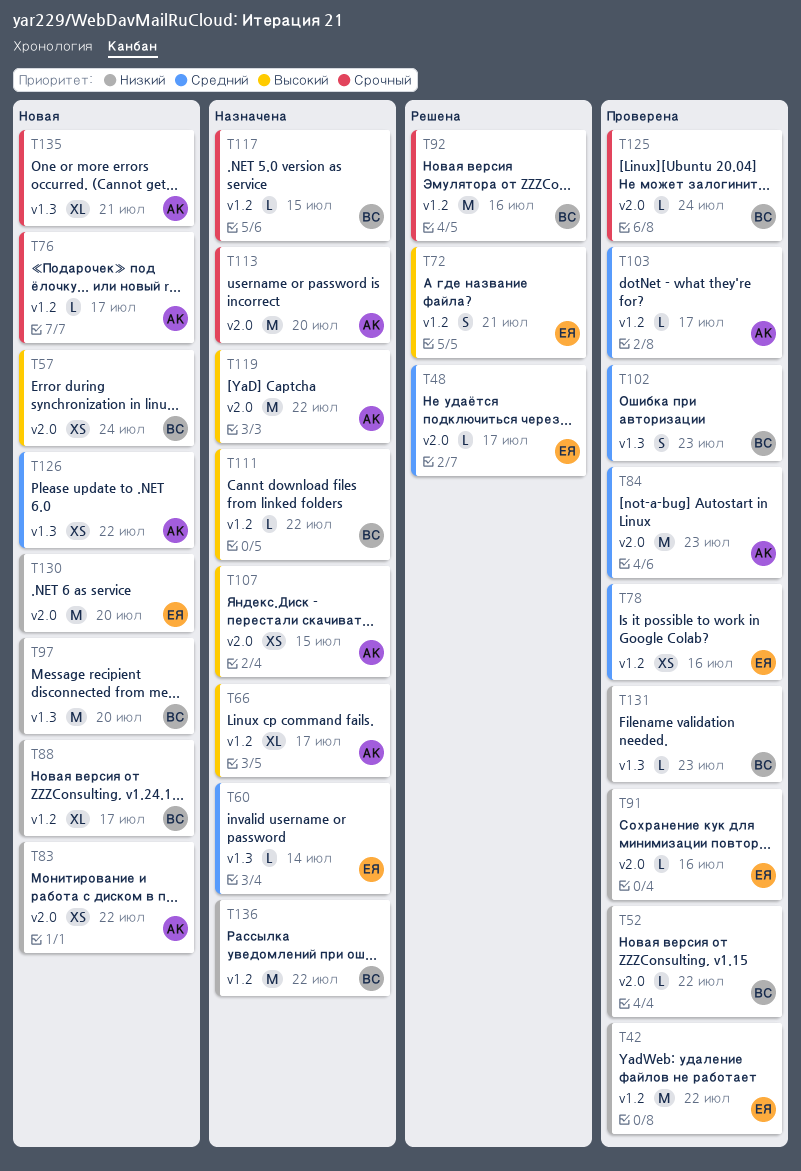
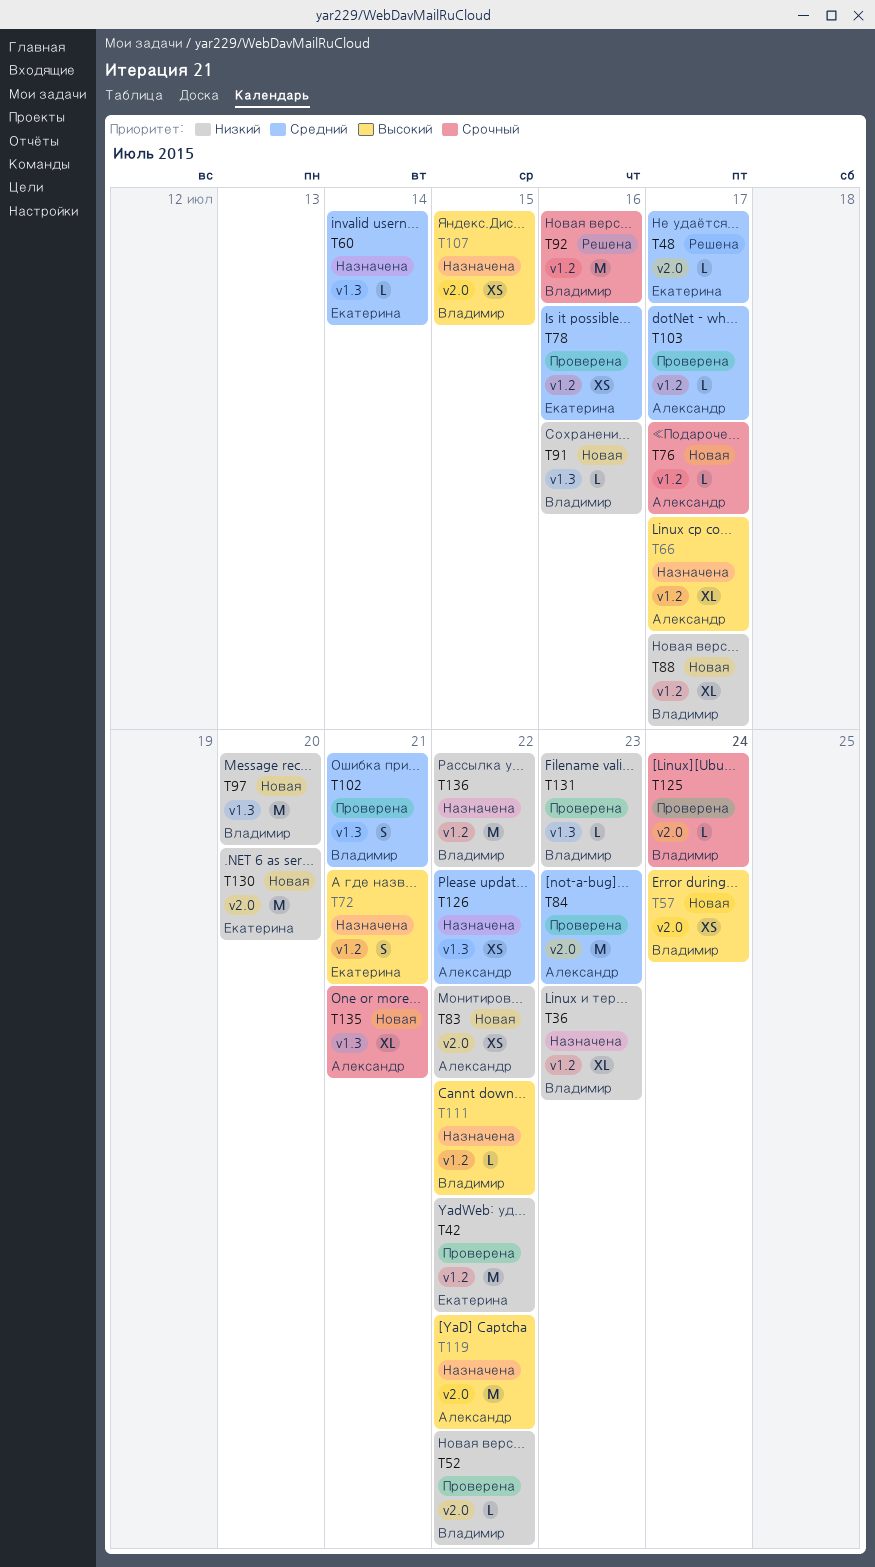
T36: none -> present
T72, status: Решена -> Назначена
T91, status: Проверена -> Новая
T91, owner: Екатерина -> Владимир
T91, label: v2.0 -> v1.3
T102, due: Jul 23 -> Jul 21
T107, owner: Александр -> Владимир
T113: present -> none
T117: present -> none
T126, status: Новая -> Назначена

